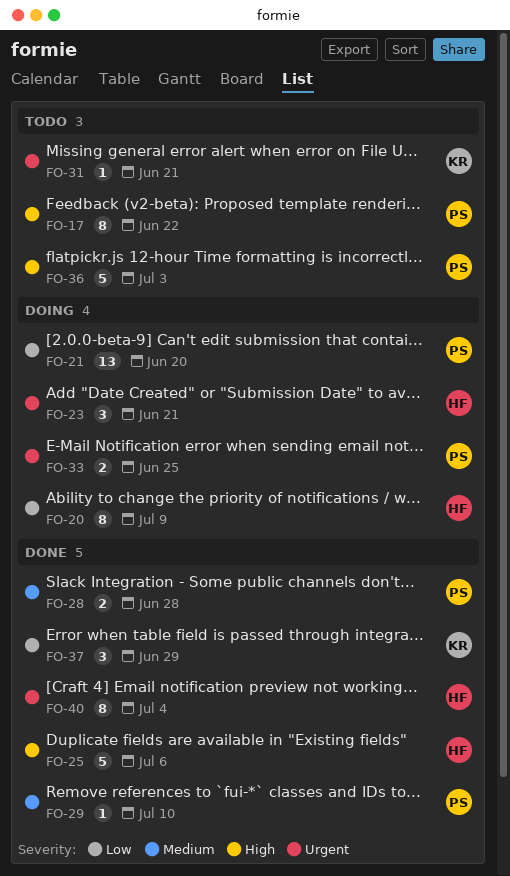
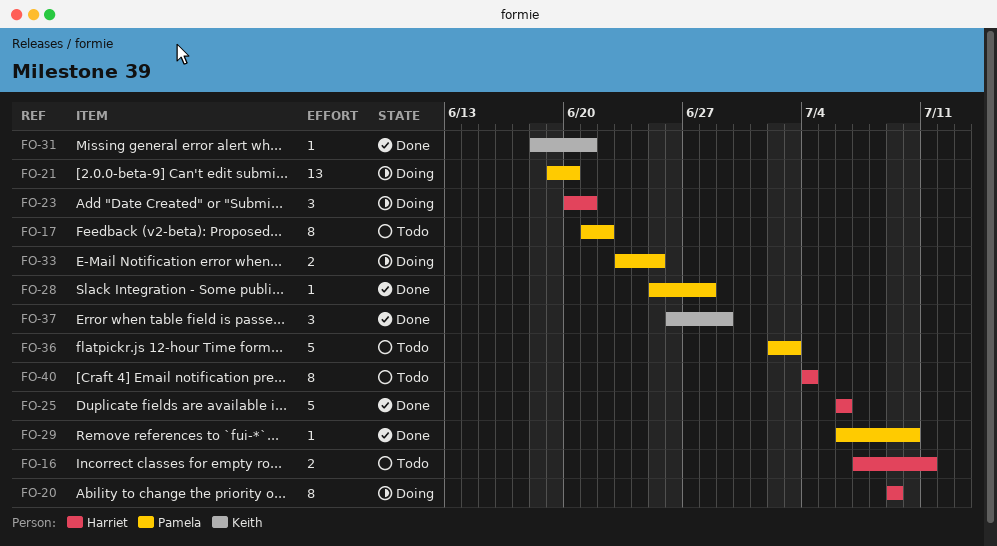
FO-16: none -> present
FO-28, estimate: 2 -> 1
FO-31, status: Todo -> Done
FO-40, status: Done -> Todo

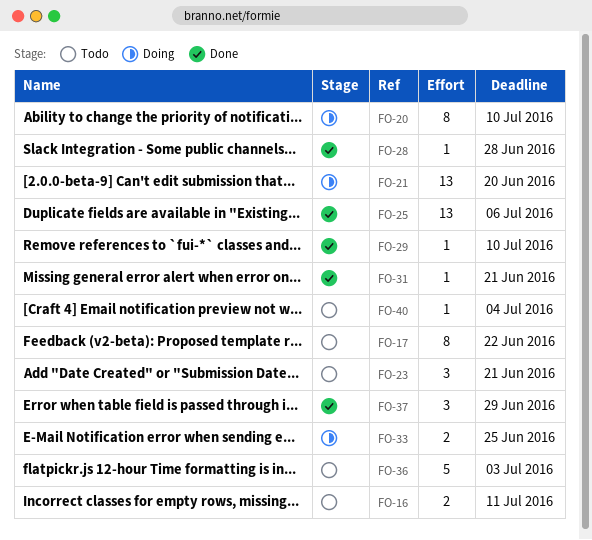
FO-20, due: Jul 9 -> Jul 10
FO-23, status: Doing -> Todo
FO-25, estimate: 5 -> 13
FO-40, estimate: 8 -> 1

